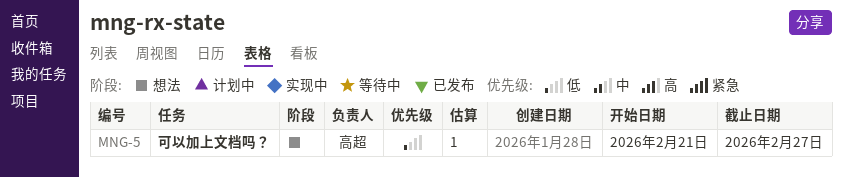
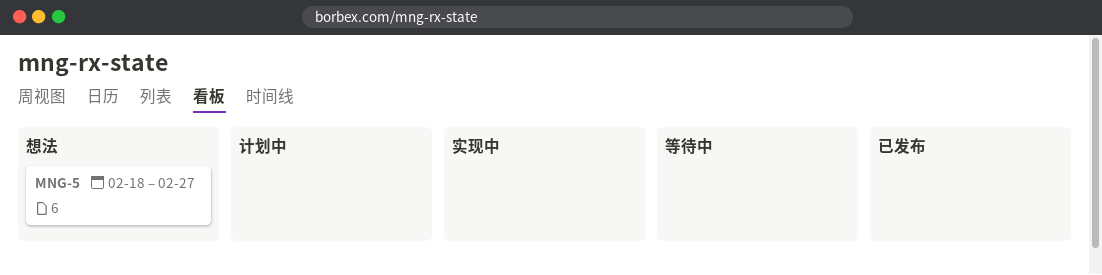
MNG-5, start: Feb 21 -> Feb 18

